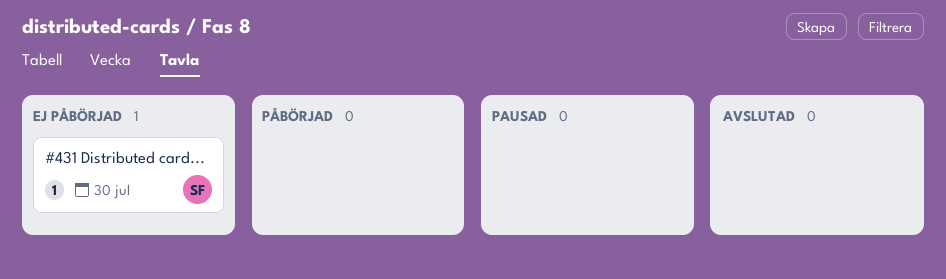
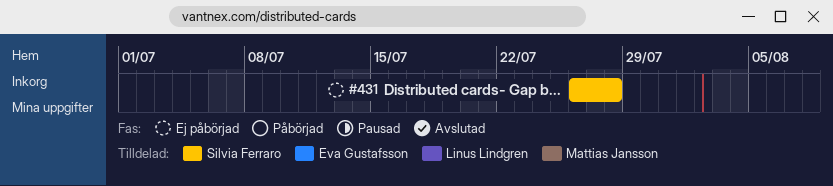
#431, due: Jul 30 -> Jul 28

